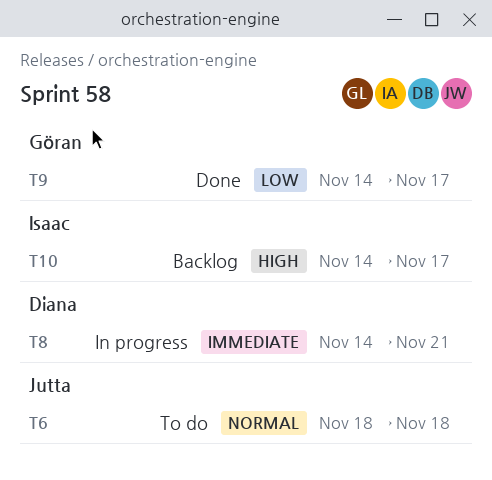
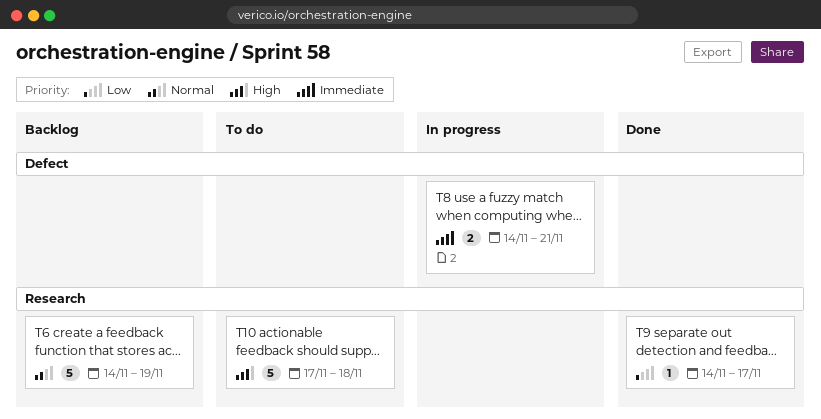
T6, status: To do -> Backlog
T6, start: Nov 18 -> Nov 14
T6, due: Nov 18 -> Nov 19
T10, status: Backlog -> To do
T10, start: Nov 14 -> Nov 17
T10, due: Nov 17 -> Nov 18

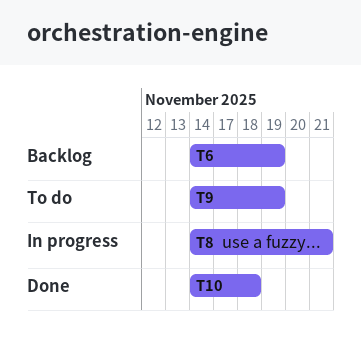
T9, status: Done -> To do
T9, due: Nov 17 -> Nov 19
T10, status: To do -> Done
T10, start: Nov 17 -> Nov 14

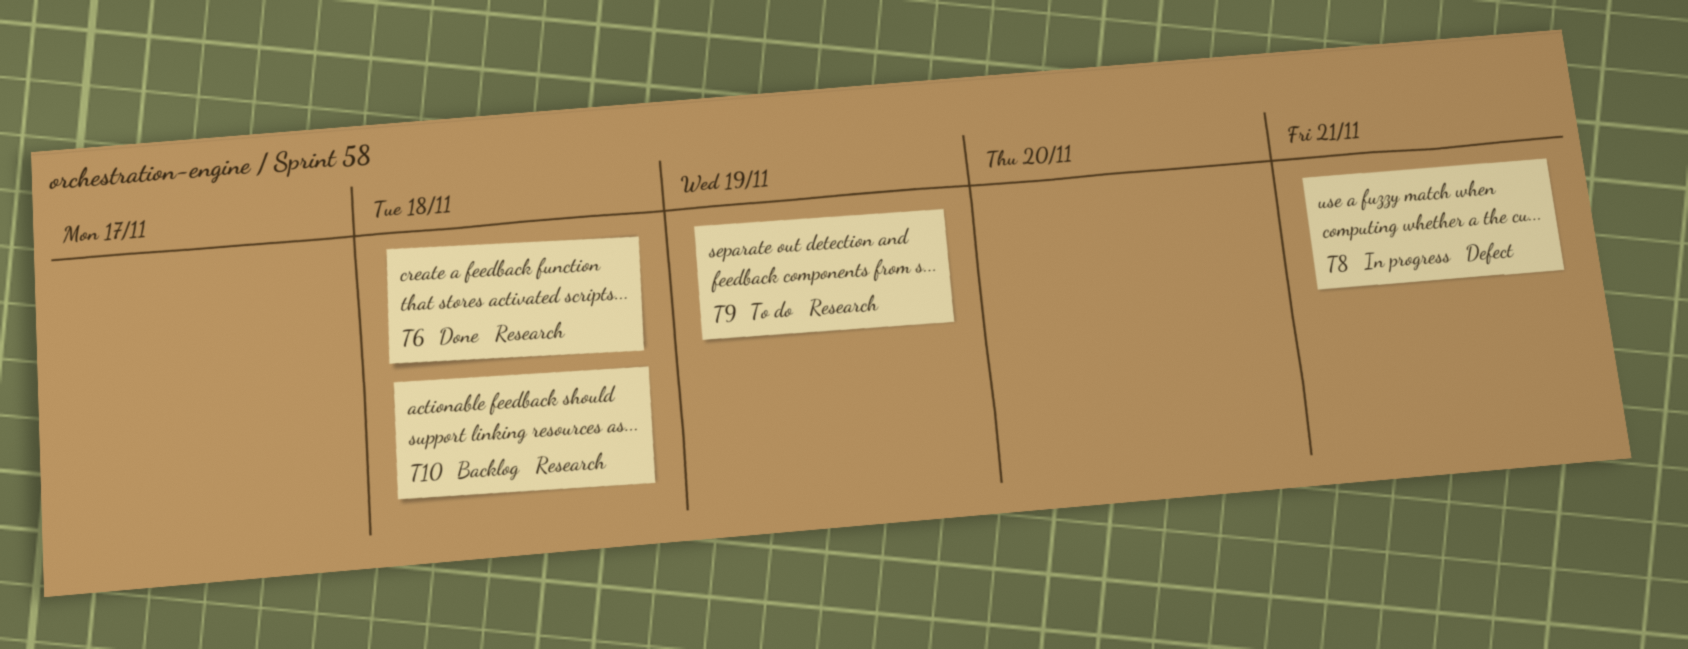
T6, status: Backlog -> Done
T6, due: Nov 19 -> Nov 18
T10, status: Done -> Backlog

